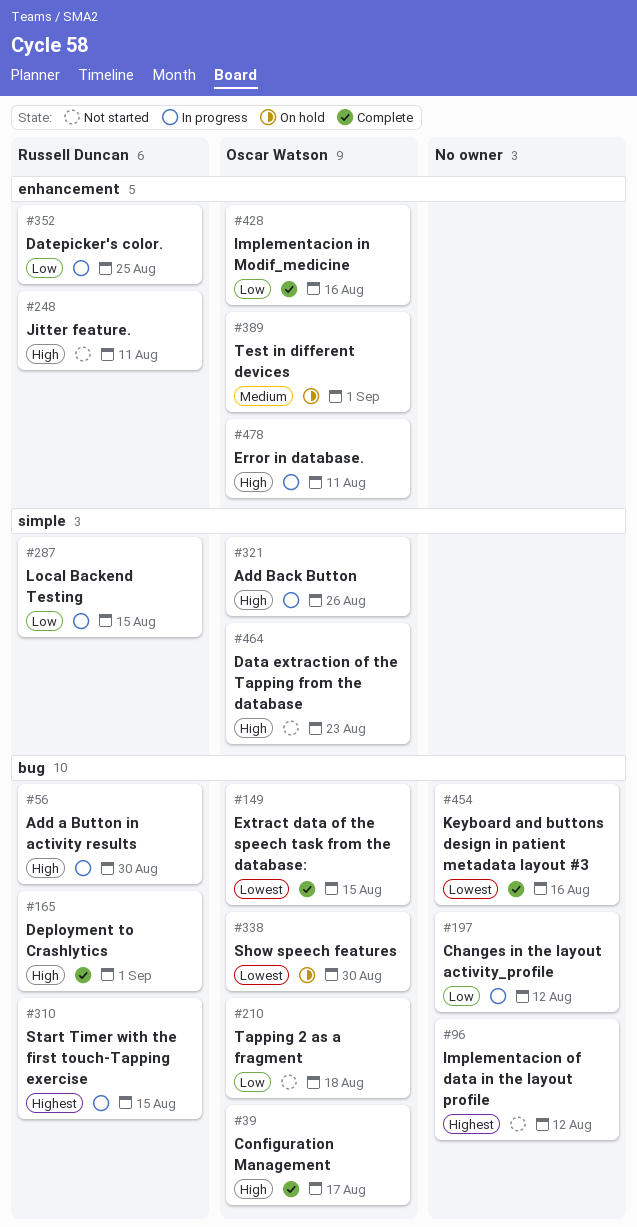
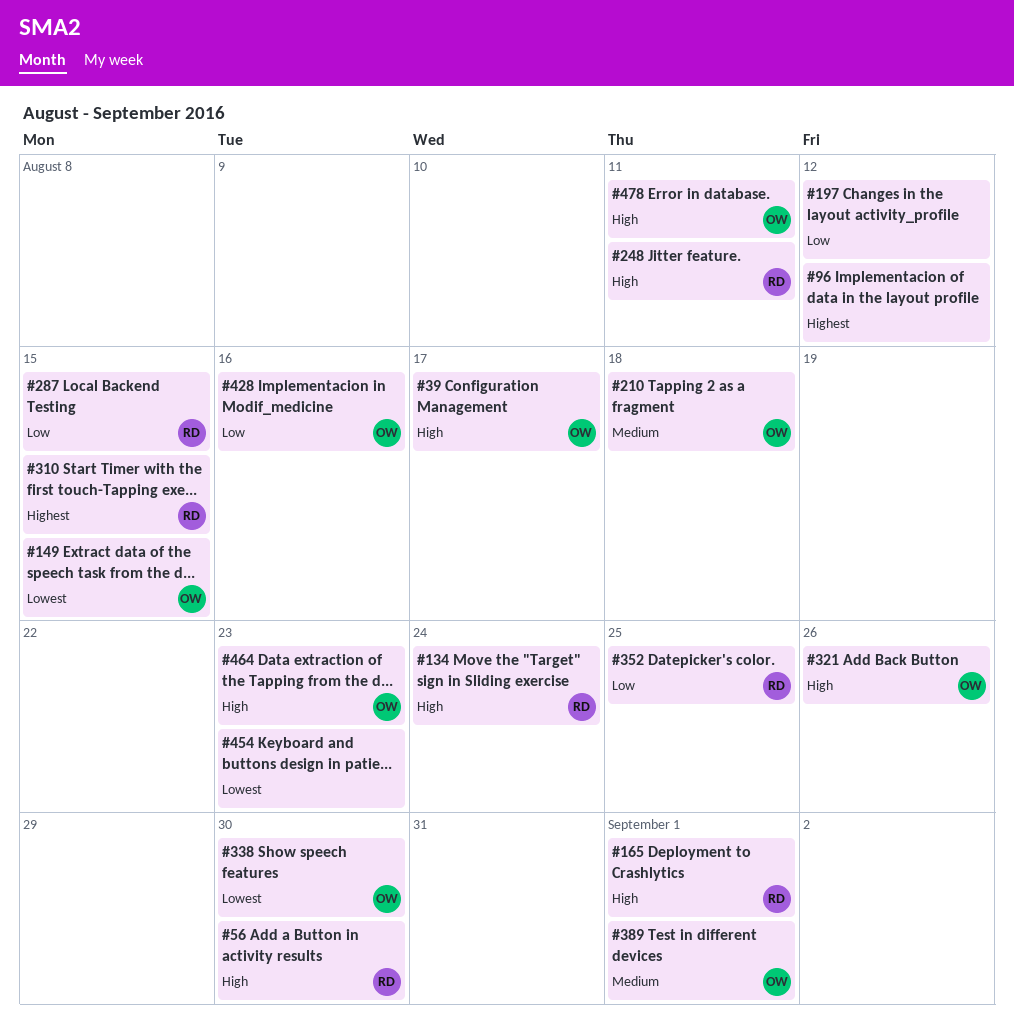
#134: none -> present
#210, priority: Low -> Medium
#454, due: Aug 16 -> Aug 23

